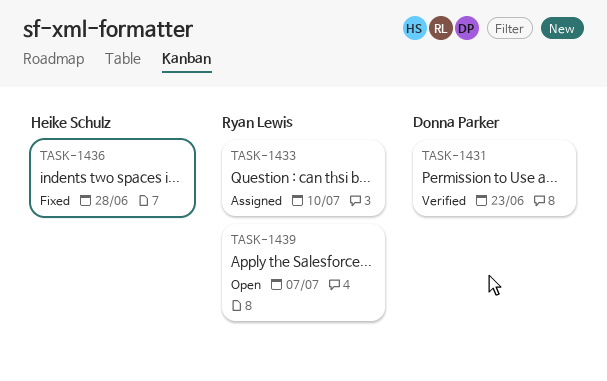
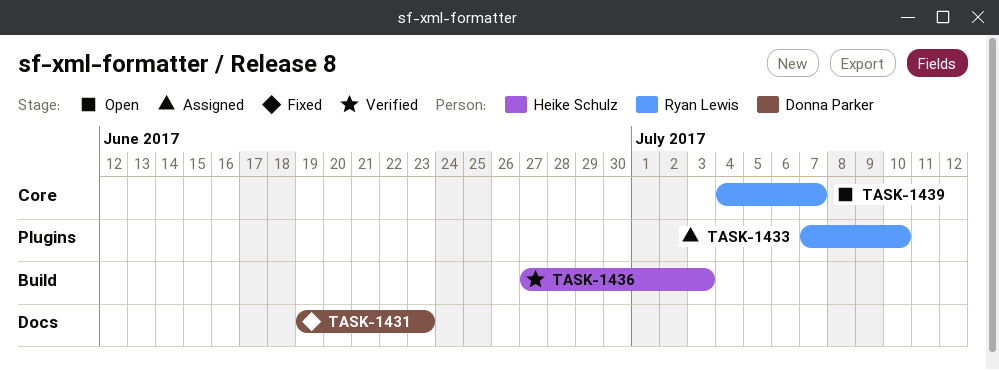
TASK-1431, status: Verified -> Fixed
TASK-1436, status: Fixed -> Verified
TASK-1436, due: Jun 28 -> Jul 3

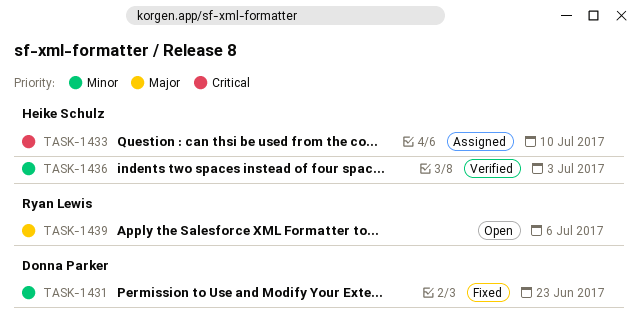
TASK-1433, owner: Ryan Lewis -> Heike Schulz
TASK-1439, due: Jul 7 -> Jul 6

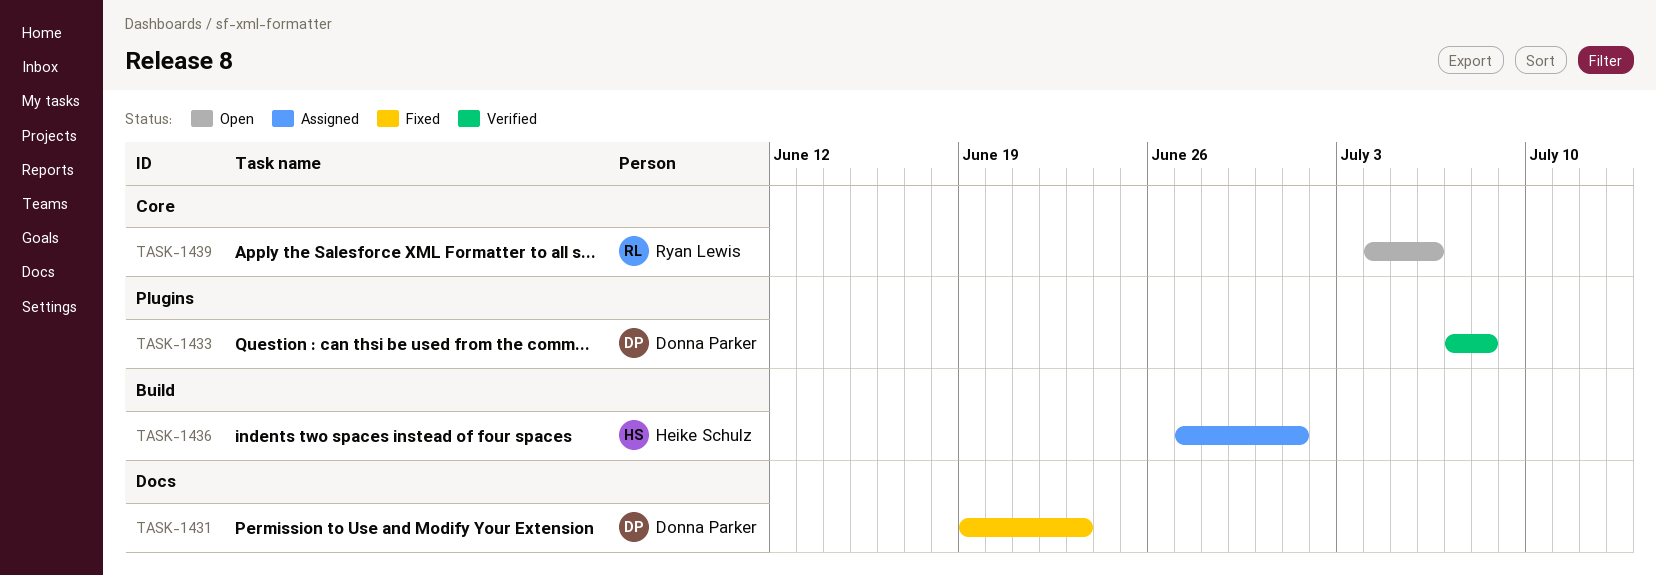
TASK-1433, status: Assigned -> Verified
TASK-1433, owner: Heike Schulz -> Donna Parker
TASK-1433, due: Jul 10 -> Jul 8
TASK-1436, status: Verified -> Assigned
TASK-1436, due: Jul 3 -> Jul 1

